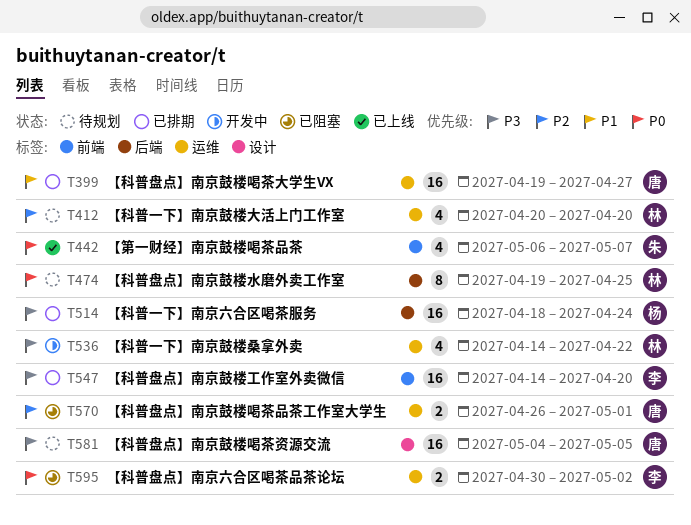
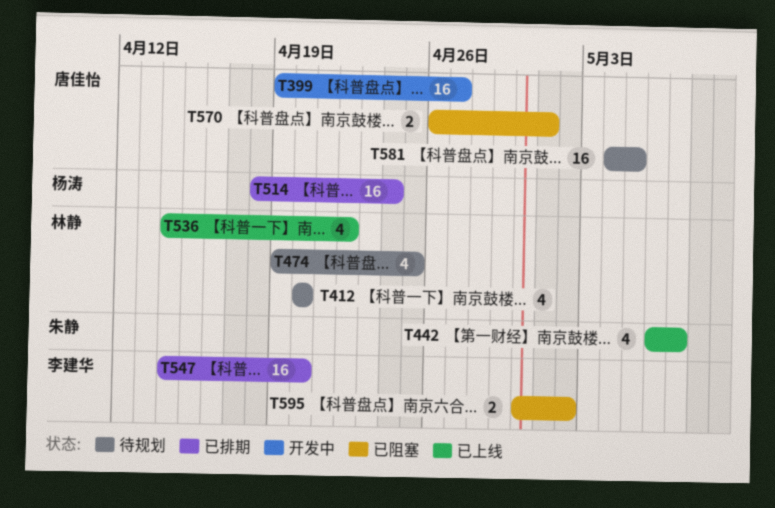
T399, status: 已排期 -> 开发中
T474, estimate: 8 -> 4
T536, status: 开发中 -> 已上线

